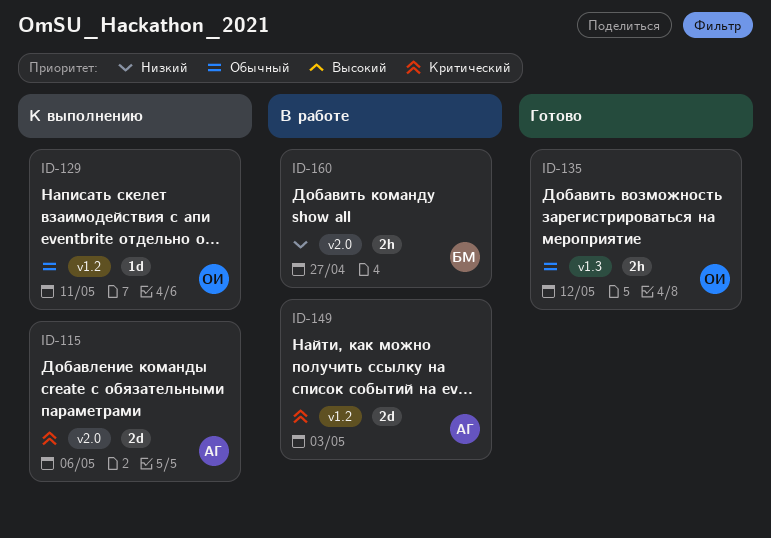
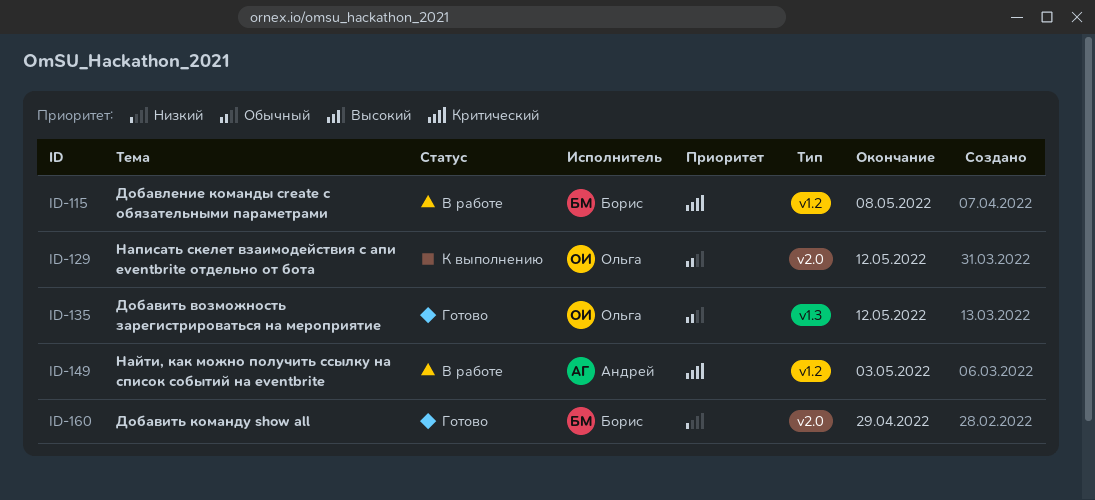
ID-115, status: К выполнению -> В работе
ID-115, owner: Андрей -> Борис
ID-115, label: v2.0 -> v1.2
ID-115, due: May 6 -> May 8
ID-129, label: v1.2 -> v2.0
ID-129, due: May 11 -> May 12
ID-160, status: В работе -> Готово
ID-160, due: Apr 27 -> Apr 29

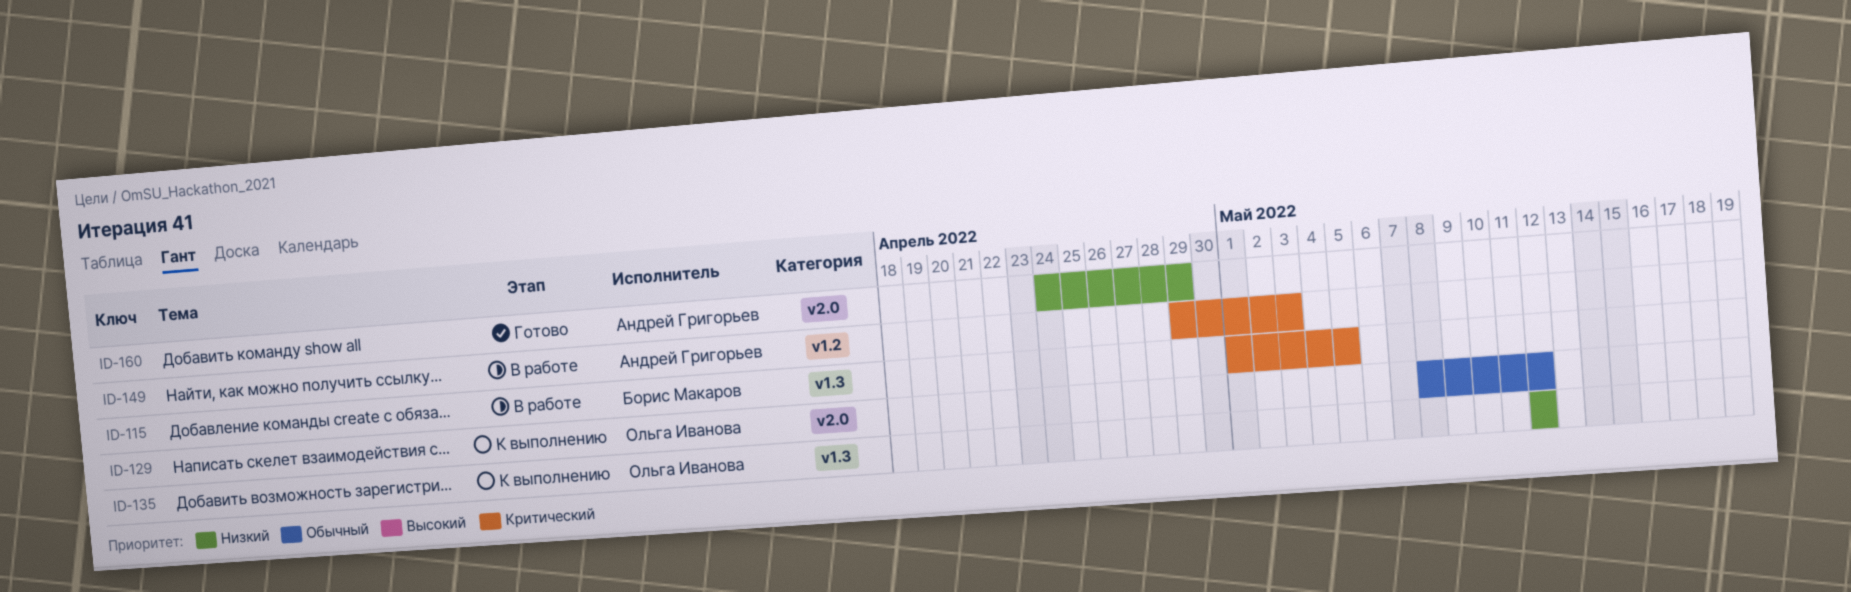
ID-115, label: v1.2 -> v1.3
ID-115, due: May 8 -> May 5
ID-135, status: Готово -> К выполнению
ID-135, priority: Обычный -> Низкий
ID-160, owner: Борис Макаров -> Андрей Григорьев

